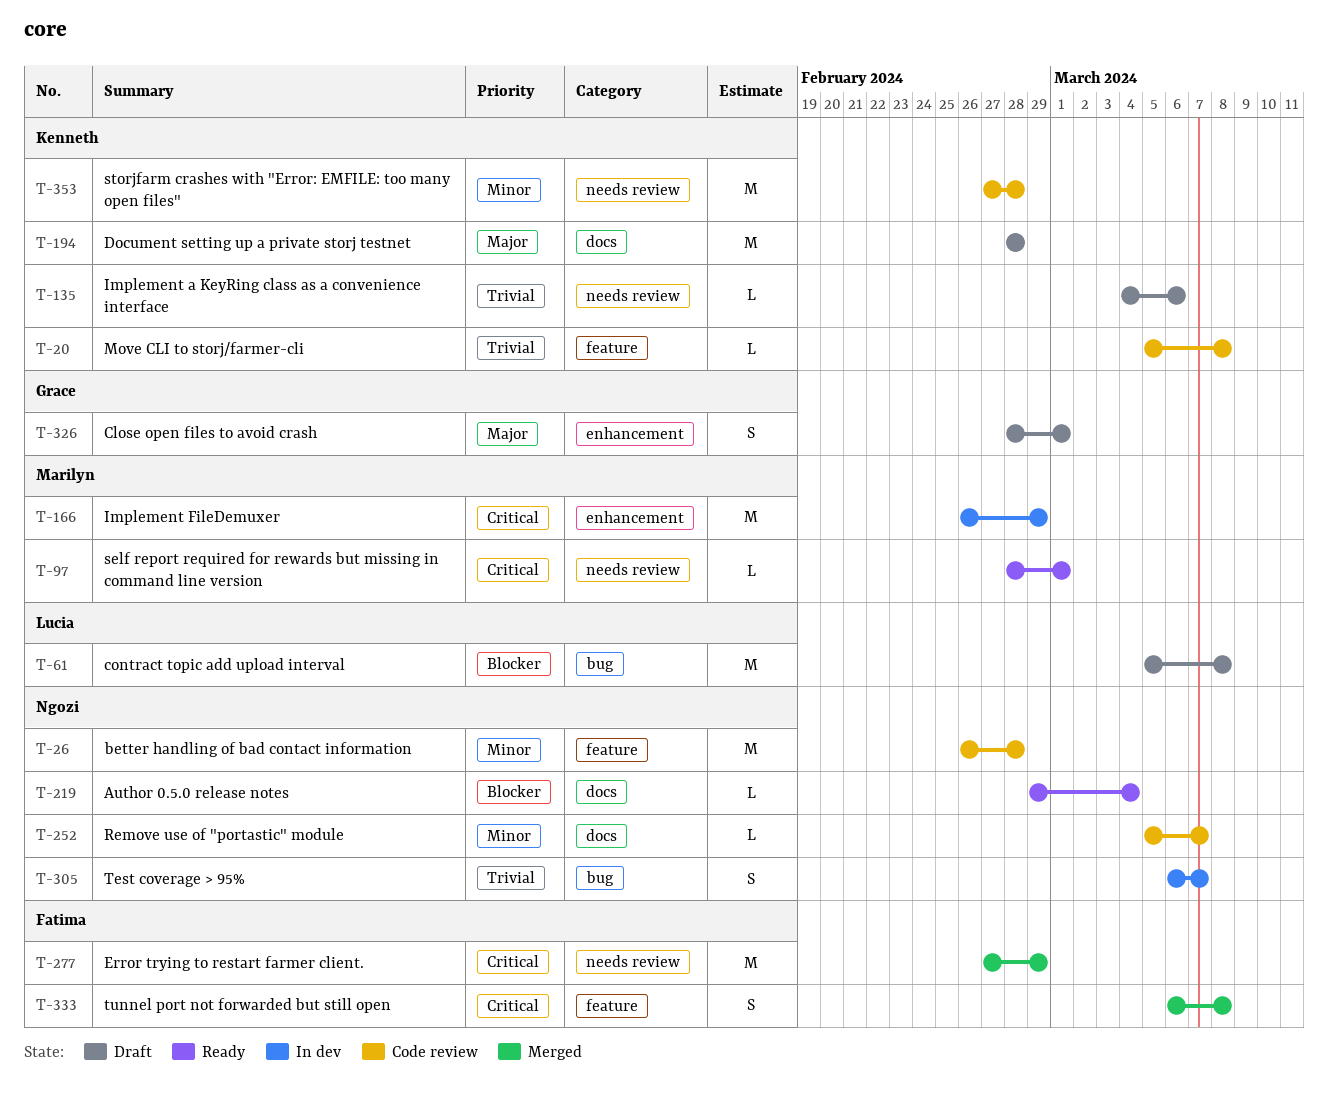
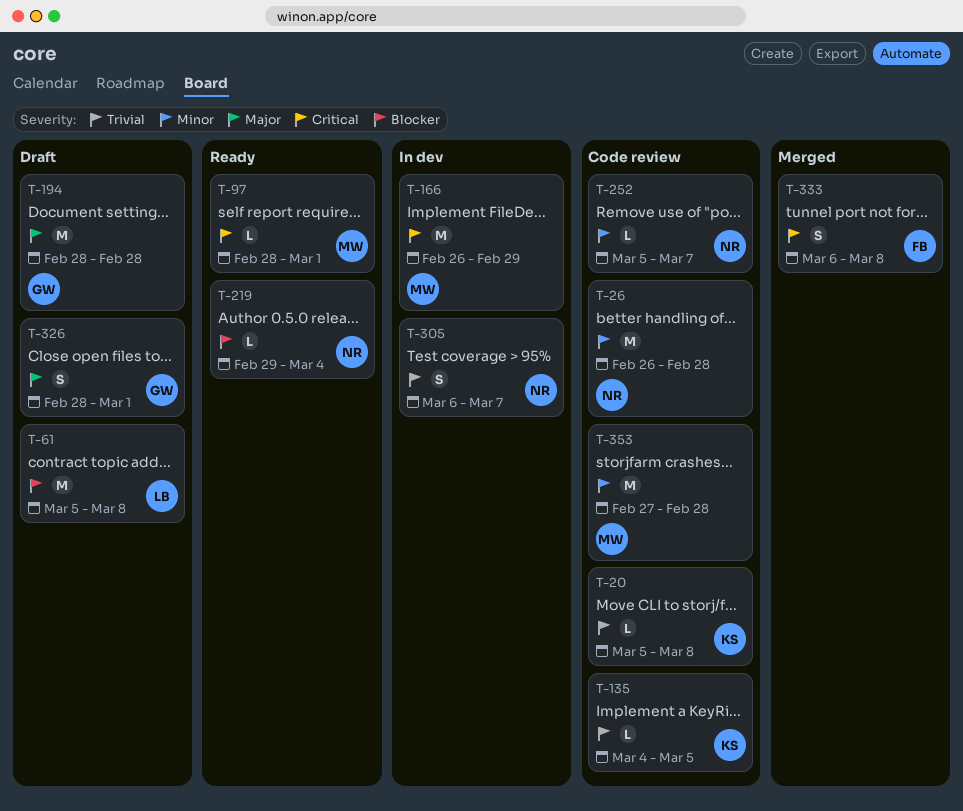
T-135, status: Draft -> Code review
T-135, due: Mar 6 -> Mar 5
T-194, owner: Kenneth -> Grace
T-277: present -> none
T-353, owner: Kenneth -> Marilyn

